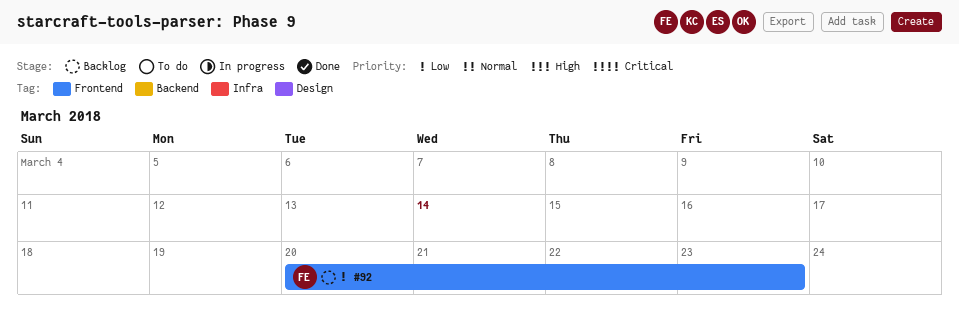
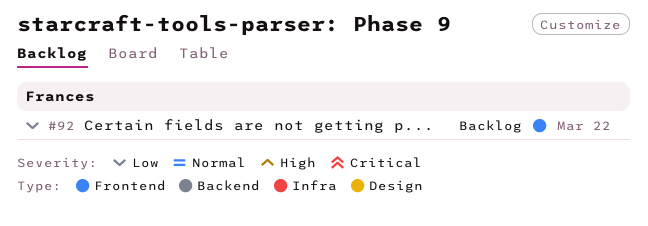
#92, due: Mar 23 -> Mar 22

